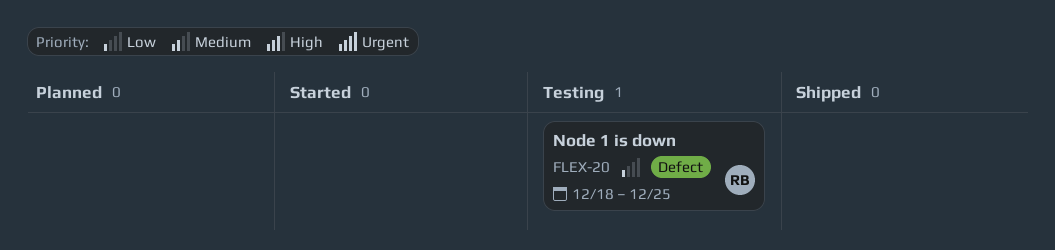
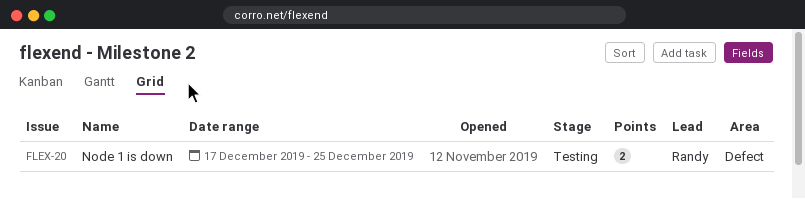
FLEX-20, start: Dec 18 -> Dec 17

